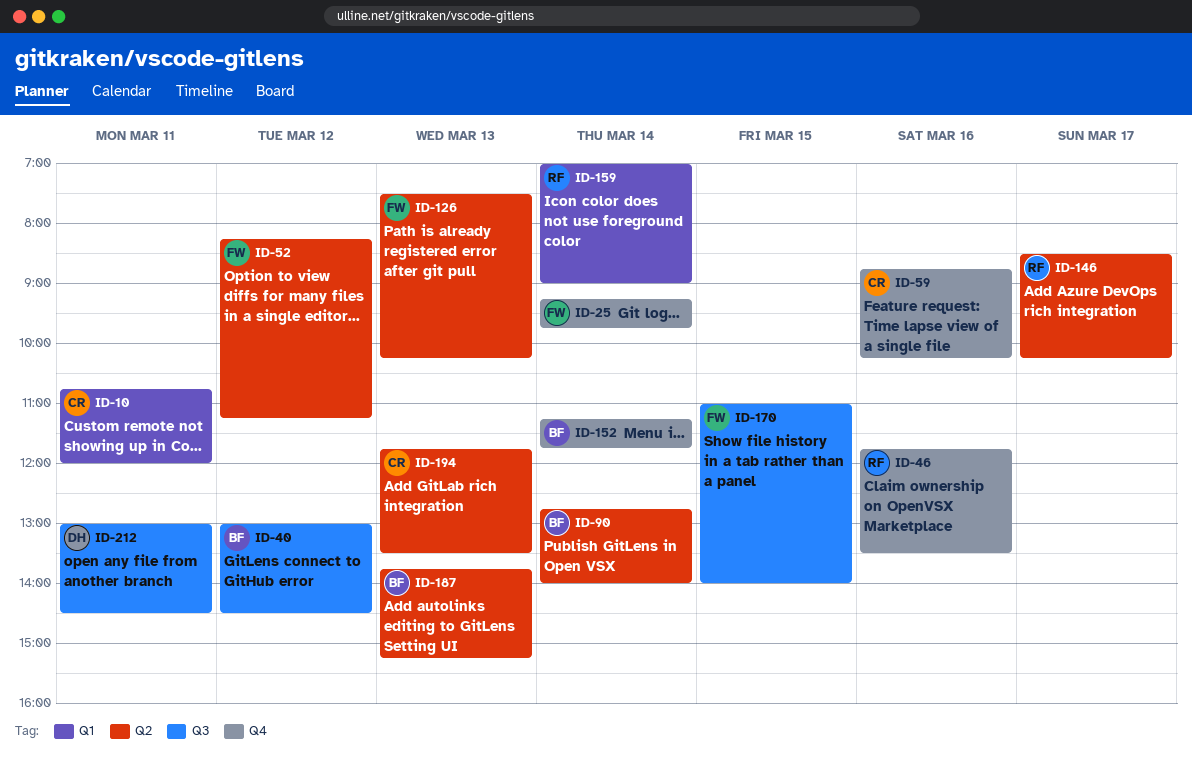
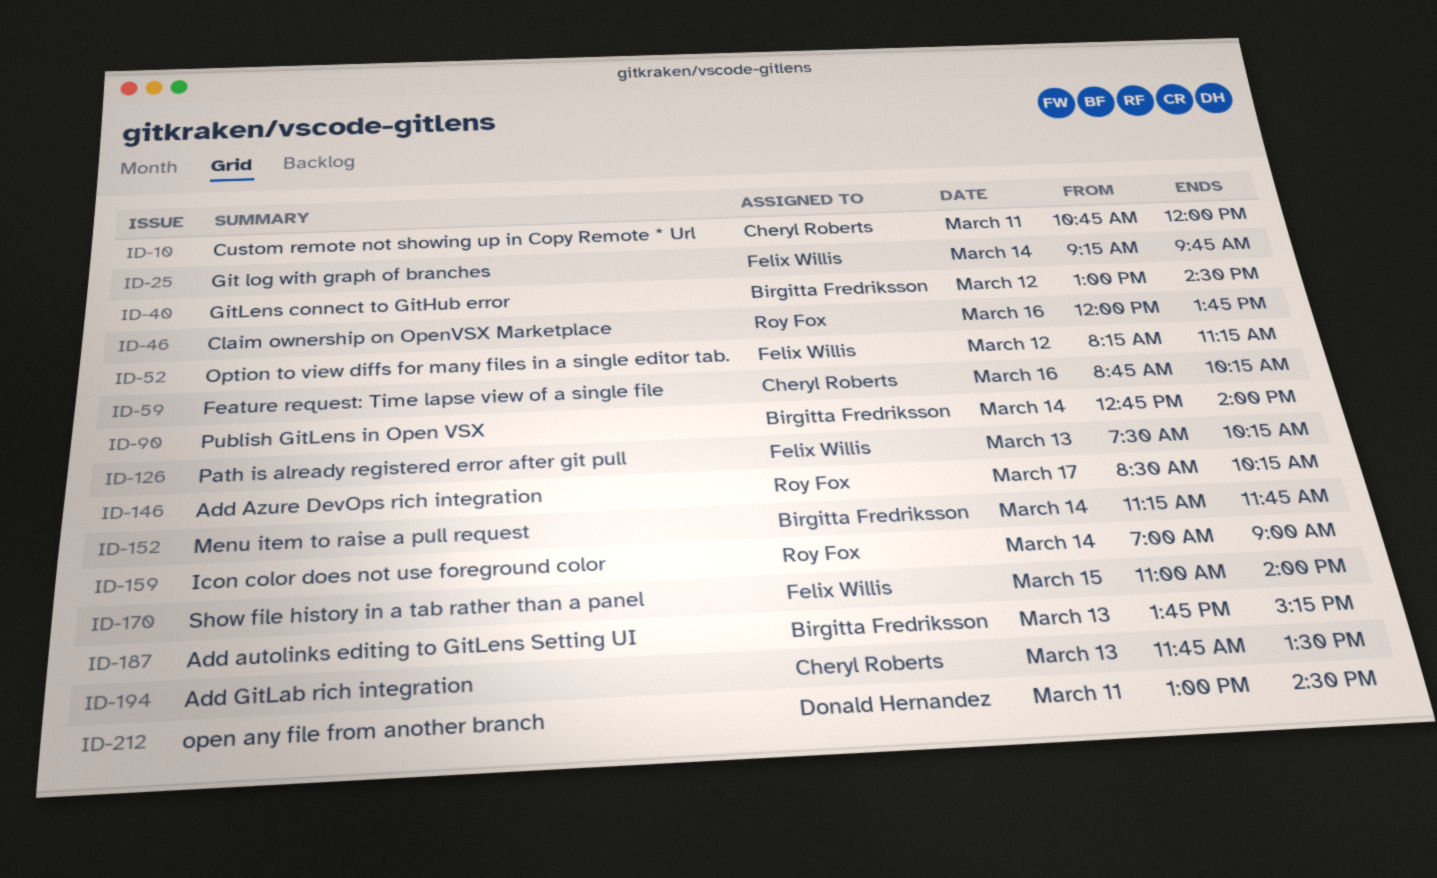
ID-46, begins: 11:45 -> 12:00
ID-46, ends: 13:30 -> 13:45

